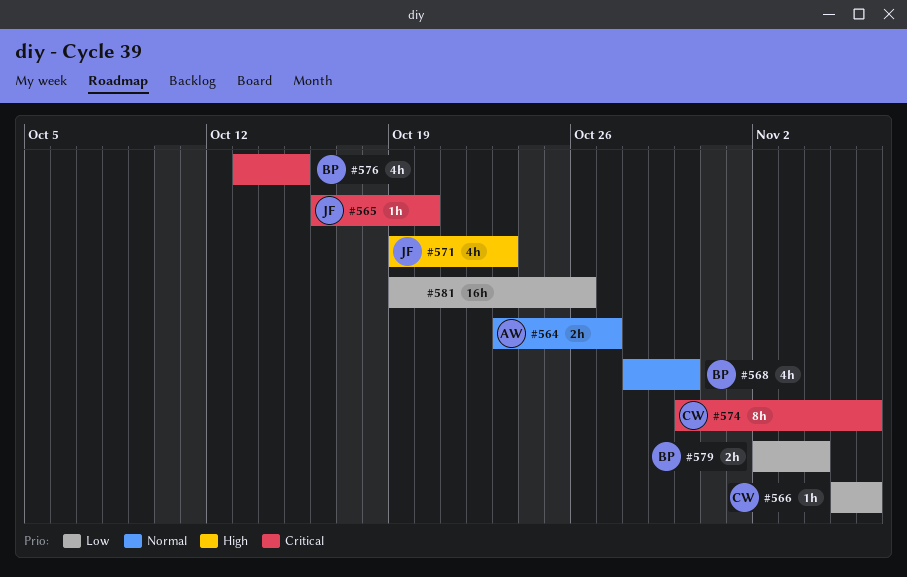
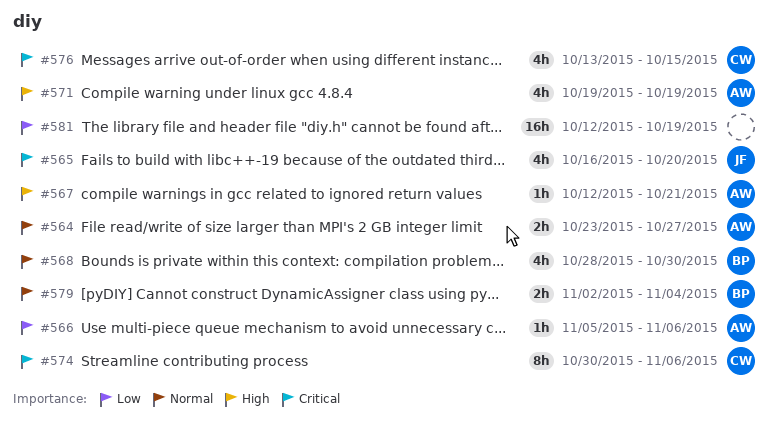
#565, estimate: 1h -> 4h
#566, owner: CW -> AW
#567: none -> present
#571, owner: JF -> AW
#571, due: Oct 23 -> Oct 19
#576, owner: BP -> CW
#579, priority: Low -> Normal
#581, start: Oct 19 -> Oct 12
#581, due: Oct 26 -> Oct 19

